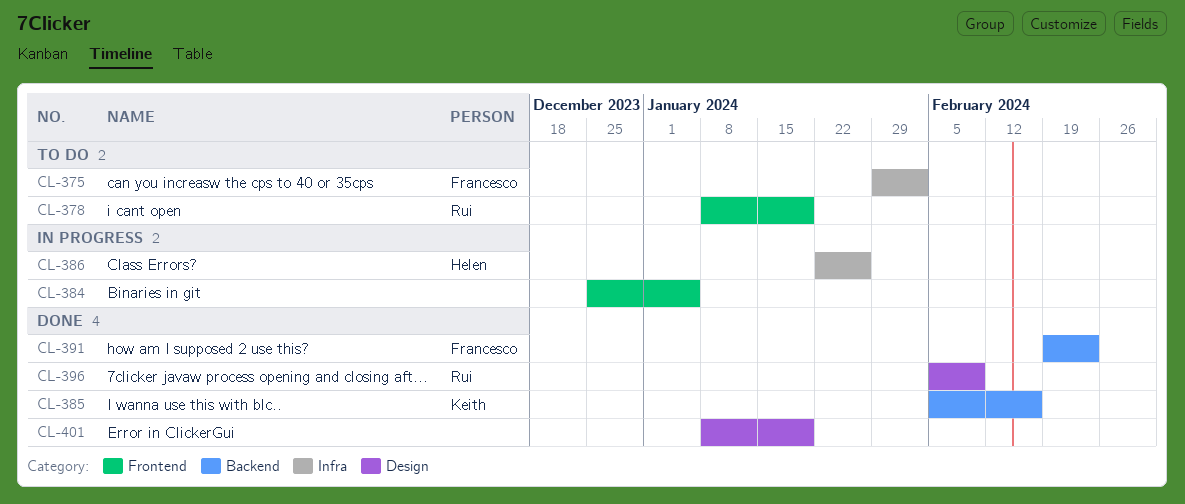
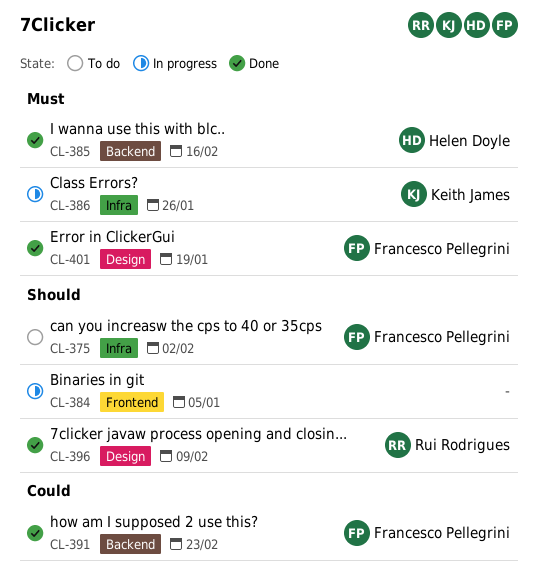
CL-378: present -> none
CL-385, owner: Keith James -> Helen Doyle
CL-386, owner: Helen Doyle -> Keith James
CL-401, owner: none -> Francesco Pellegrini

